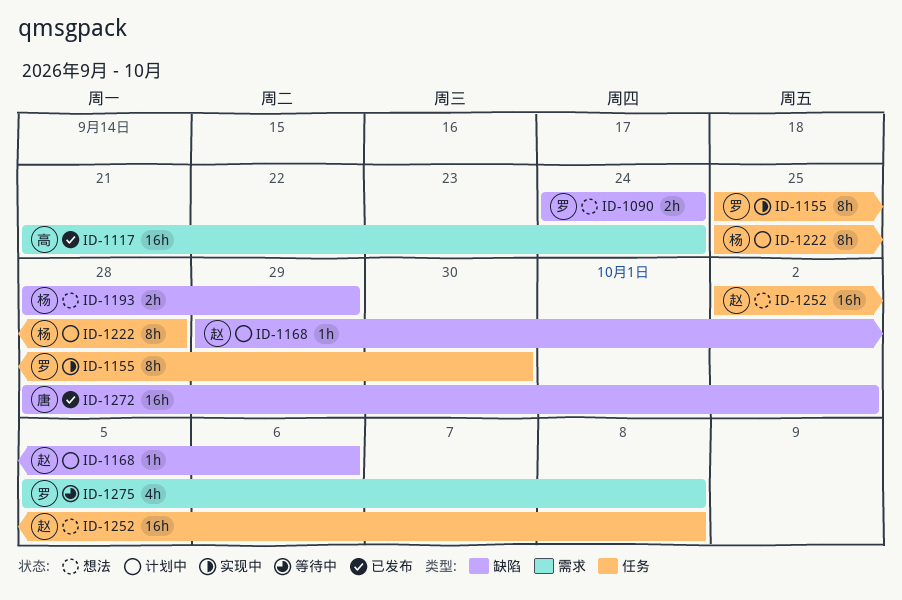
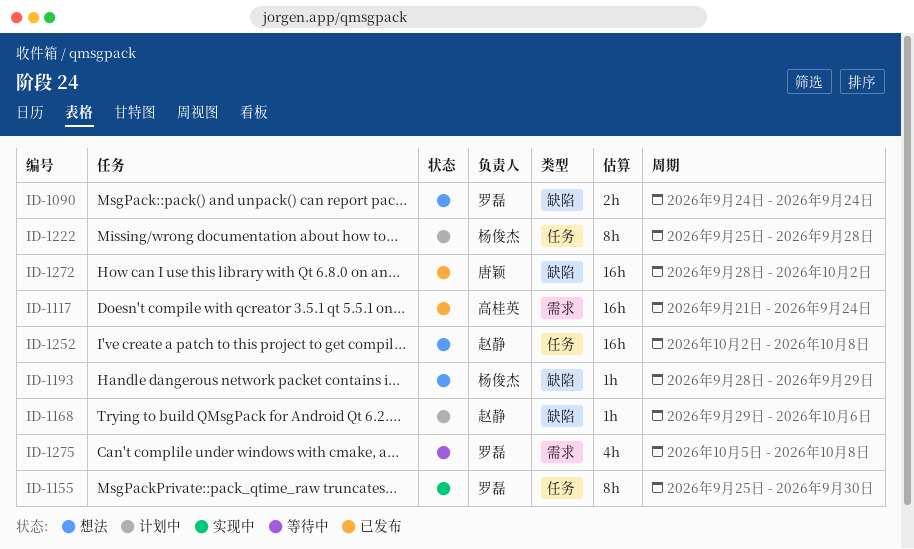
ID-1193, estimate: 2h -> 1h

